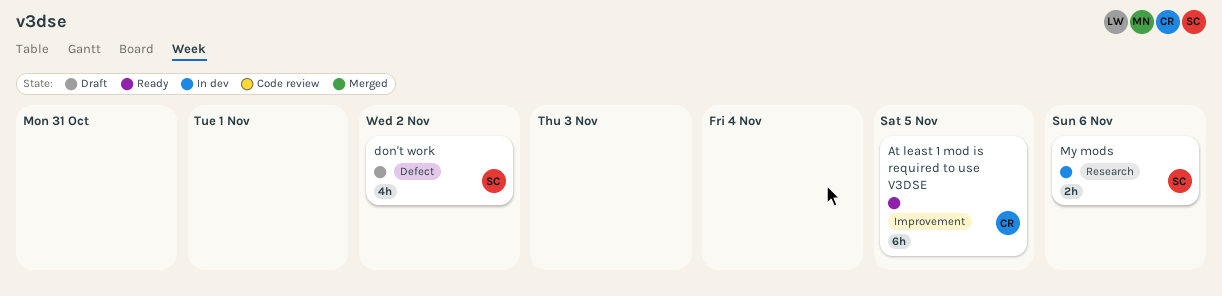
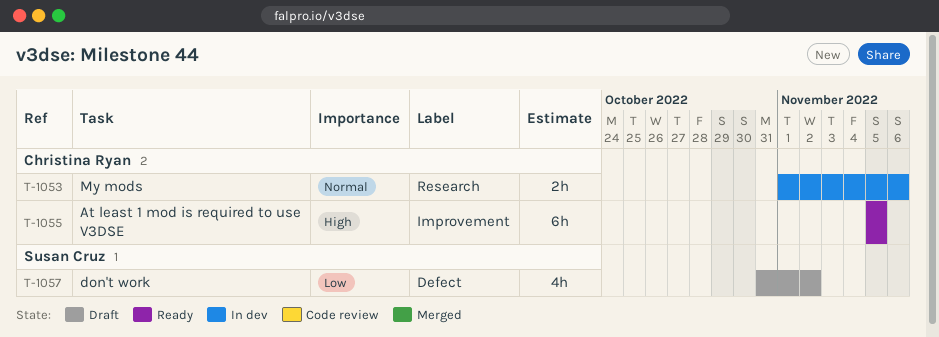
My mods, owner: Susan Cruz -> Christina Ryan

